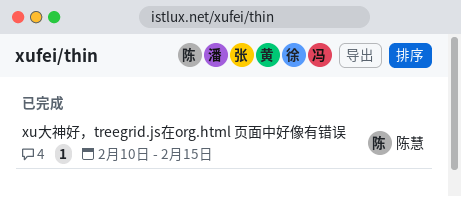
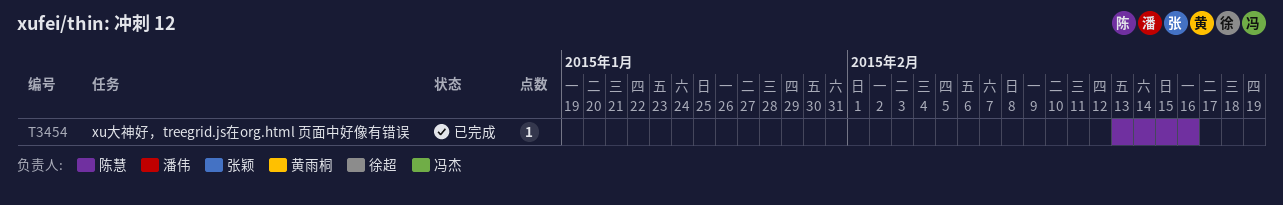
xu大神好，treegrid.js在org.html 页面中好像有错误, start: Feb 10 -> Feb 13
xu大神好，treegrid.js在org.html 页面中好像有错误, due: Feb 15 -> Feb 16

